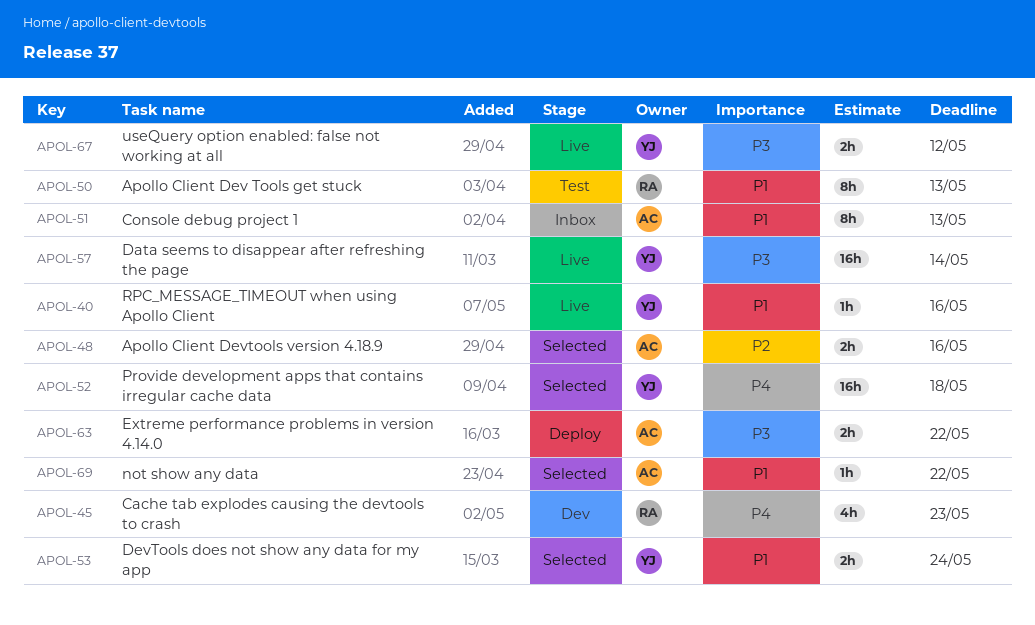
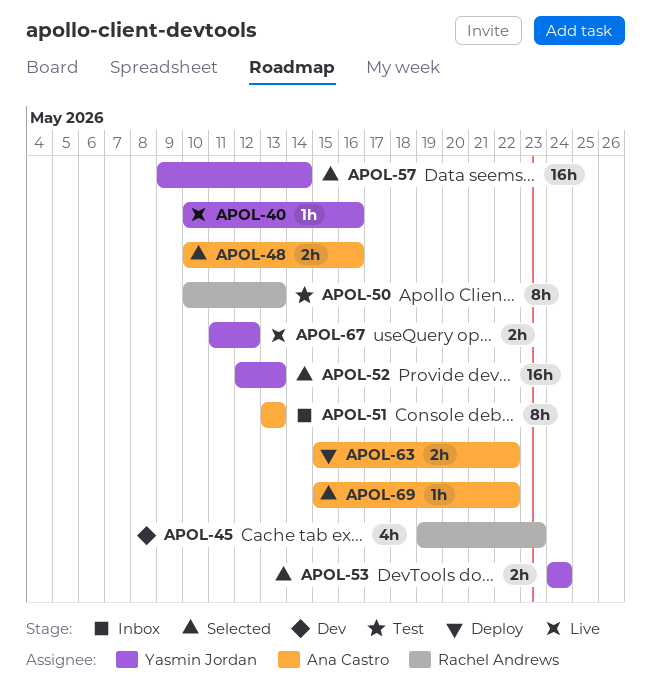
APOL-52, due: May 18 -> May 13
APOL-57, status: Live -> Selected

